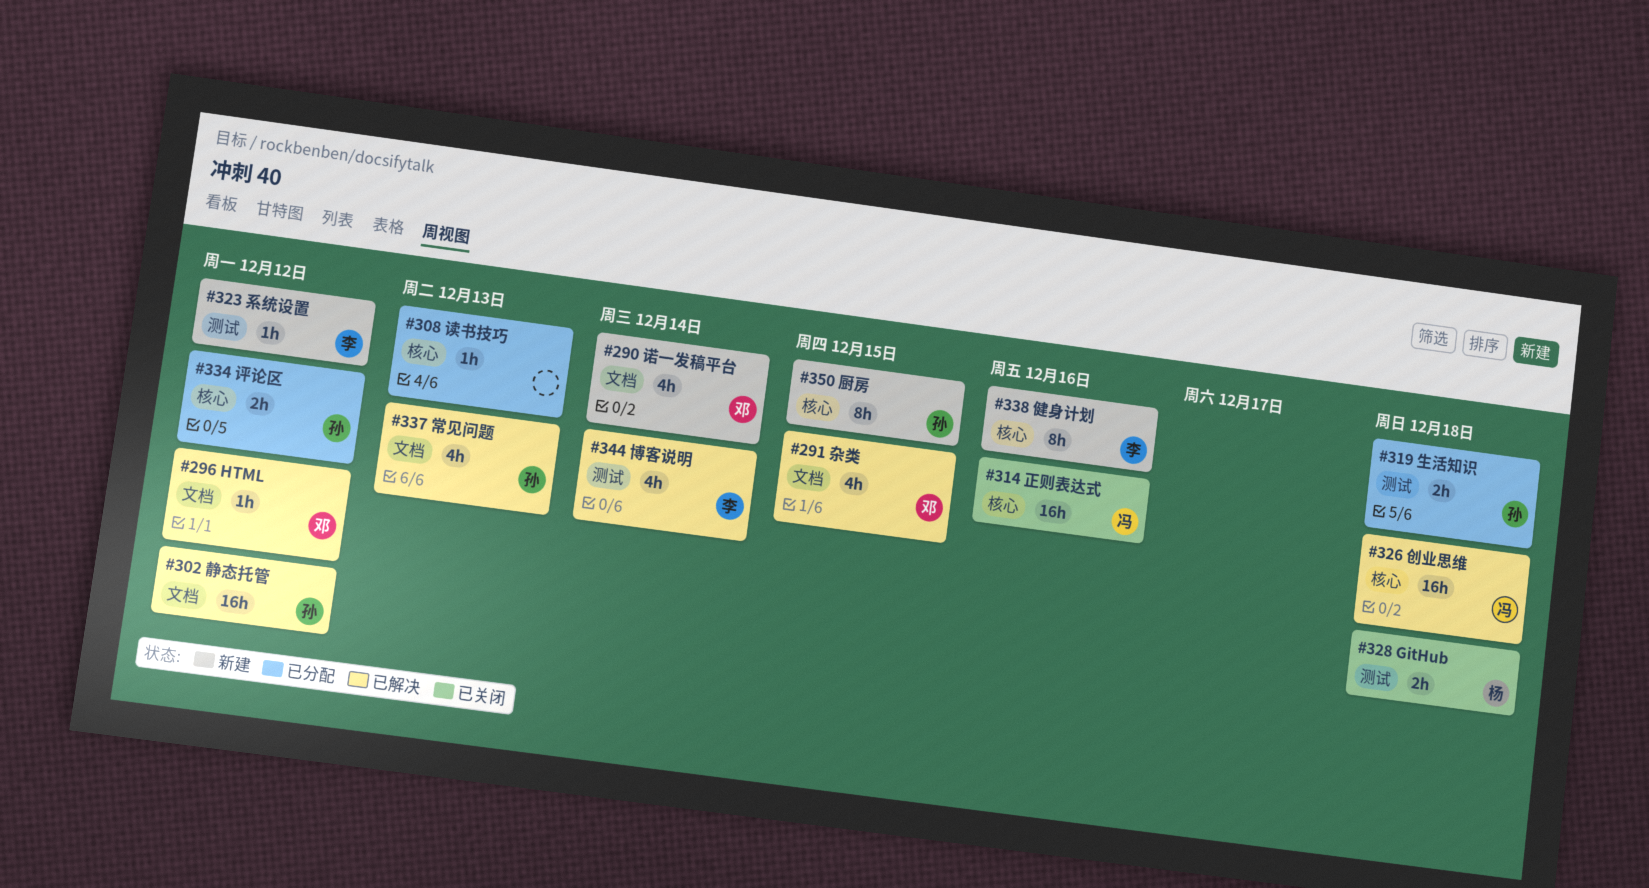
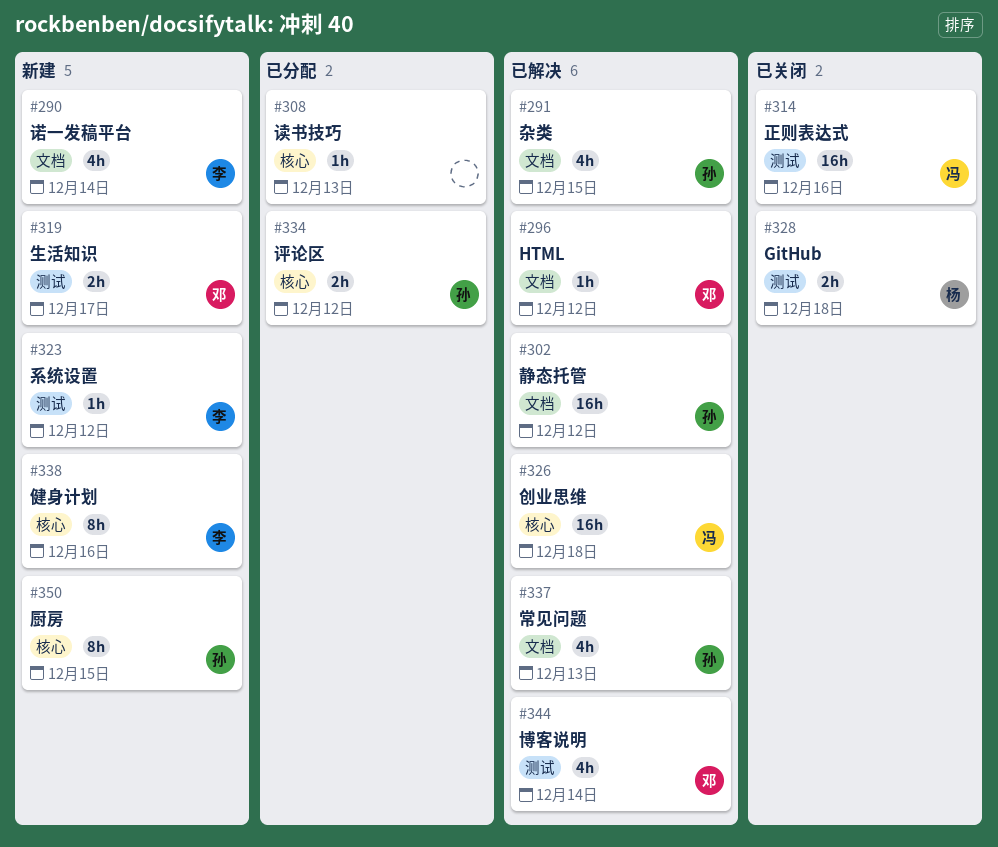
#290, owner: 邓 -> 李
#291, owner: 邓 -> 孙
#314, label: 核心 -> 测试
#319, status: 已分配 -> 新建
#319, owner: 孙 -> 邓
#319, due: Dec 18 -> Dec 17
#344, owner: 李 -> 邓

